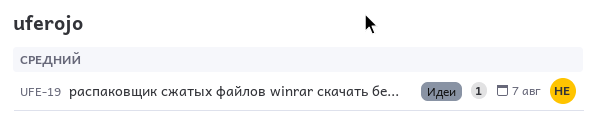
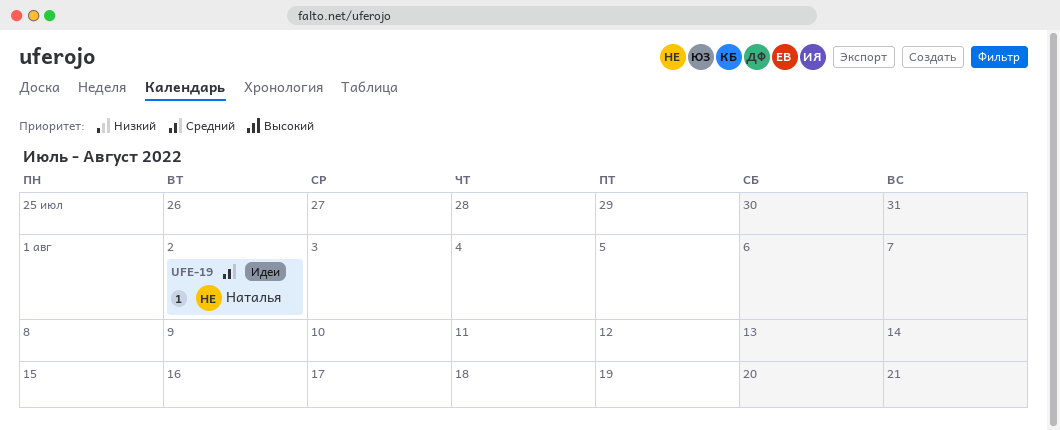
UFE-19, due: Aug 7 -> Aug 2

